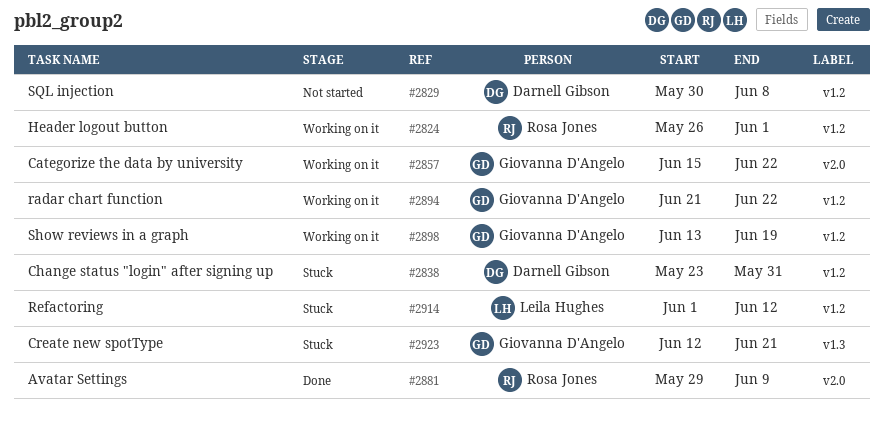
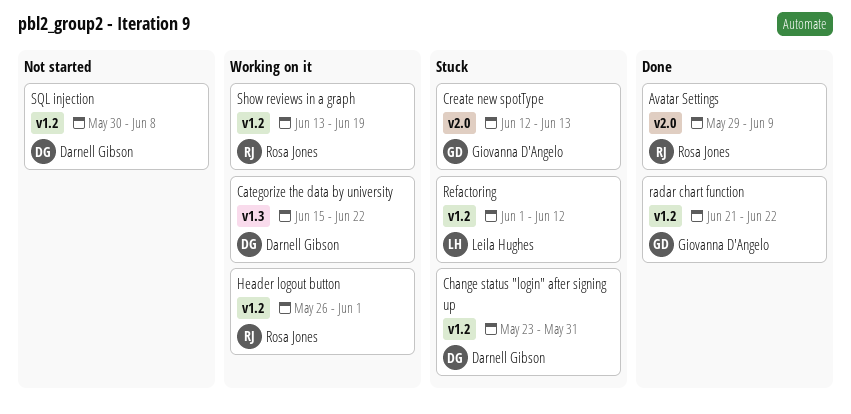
Categorize the data by university, owner: Giovanna D'Angelo -> Darnell Gibson
Categorize the data by university, label: v2.0 -> v1.3
Create new spotType, label: v1.3 -> v2.0
Create new spotType, due: Jun 21 -> Jun 13
radar chart function, status: Working on it -> Done
Show reviews in a graph, owner: Giovanna D'Angelo -> Rosa Jones

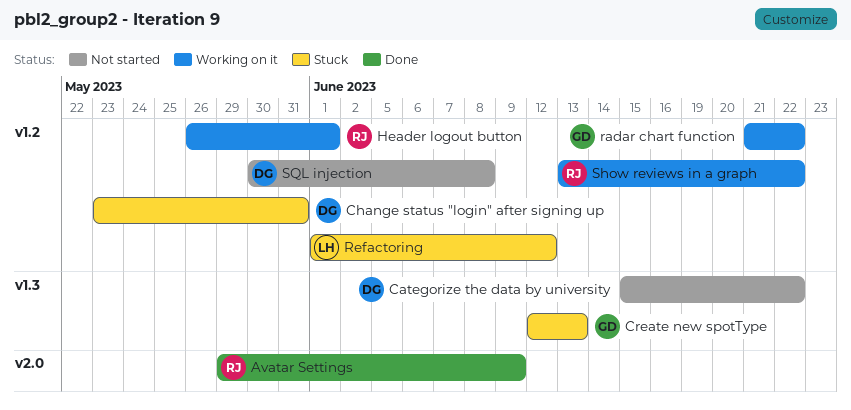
Categorize the data by university, status: Working on it -> Not started
Create new spotType, label: v2.0 -> v1.3
radar chart function, status: Done -> Working on it
Show reviews in a graph, due: Jun 19 -> Jun 22

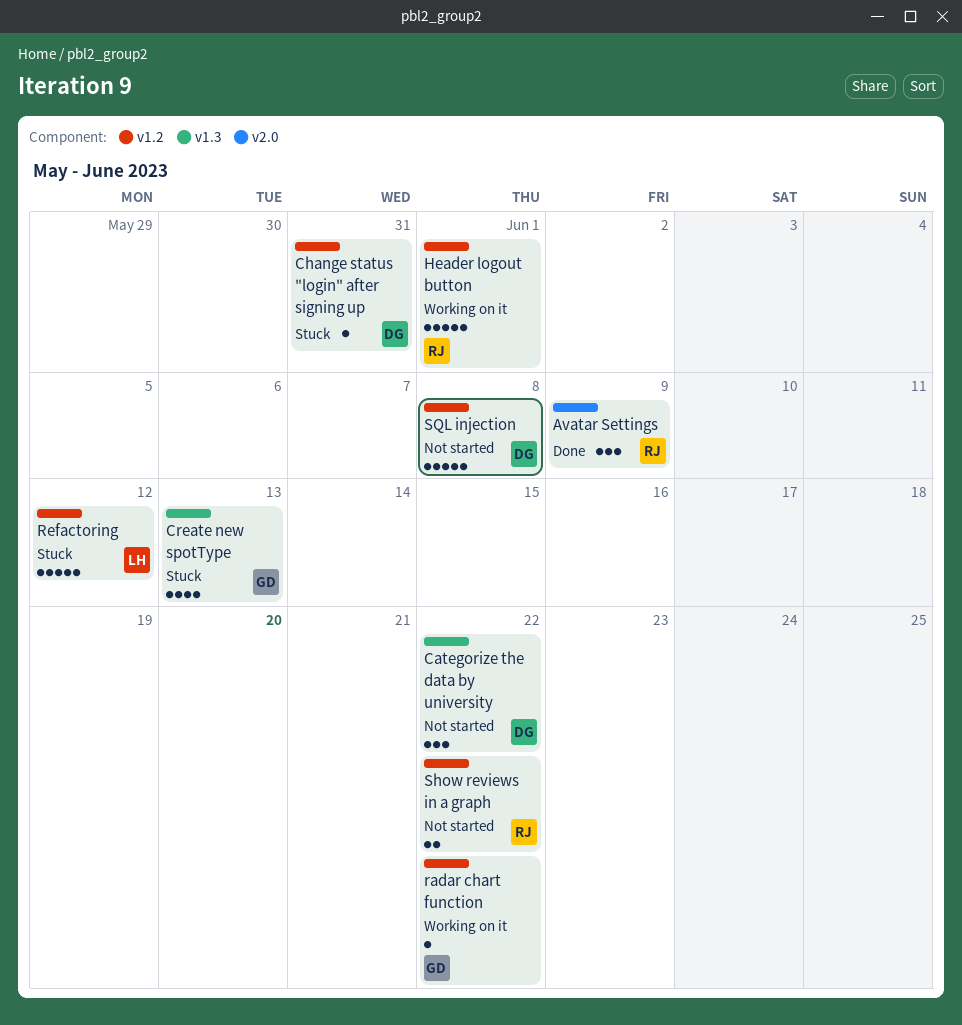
Show reviews in a graph, status: Working on it -> Not started

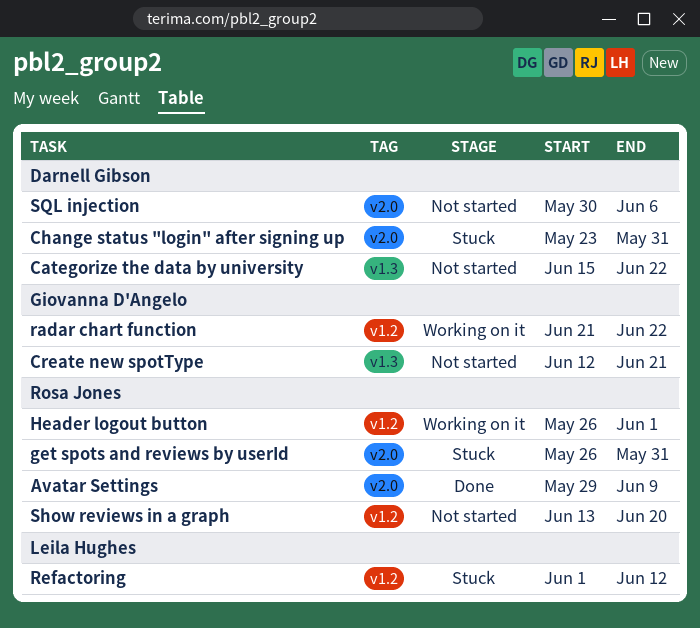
Change status "login" after signing up, label: v1.2 -> v2.0
Create new spotType, status: Stuck -> Not started
Create new spotType, due: Jun 13 -> Jun 21
get spots and reviews by userId: none -> present
Show reviews in a graph, due: Jun 22 -> Jun 20
SQL injection, label: v1.2 -> v2.0
SQL injection, due: Jun 8 -> Jun 6

